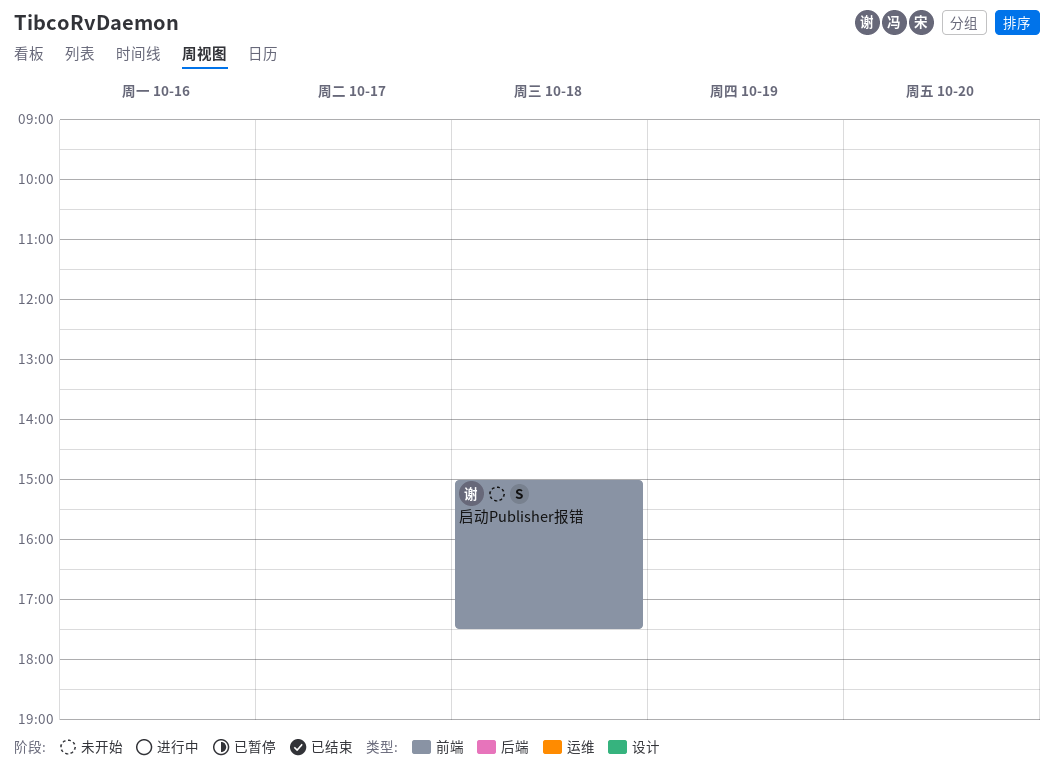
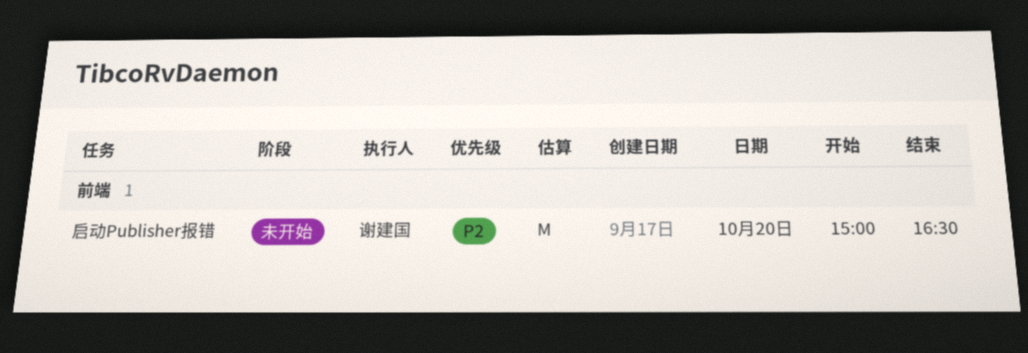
启动Publisher报错, estimate: S -> M
启动Publisher报错, day: Oct 18 -> Oct 20
启动Publisher报错, ends: 17:30 -> 16:30

